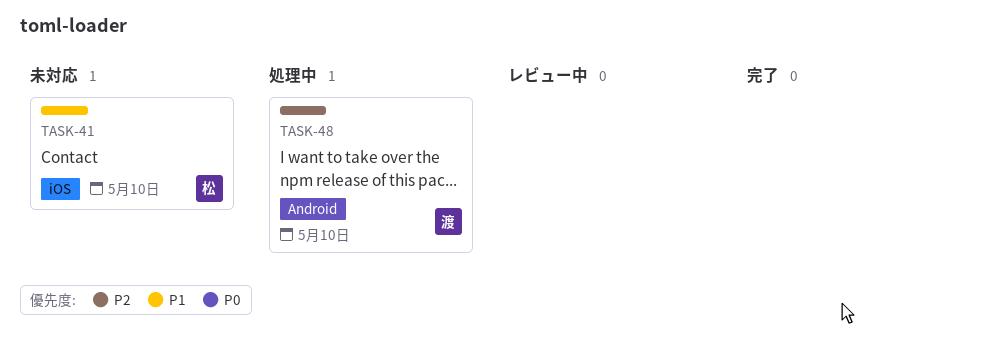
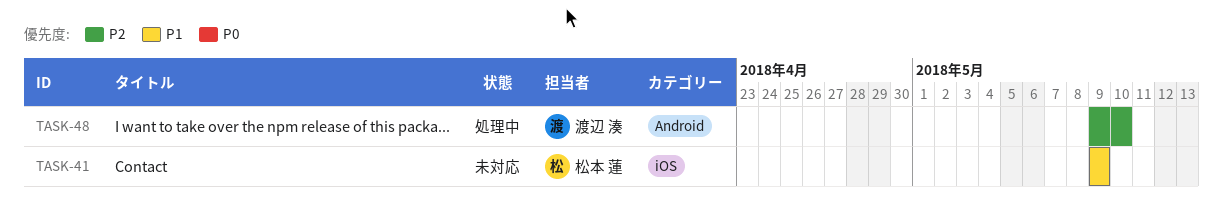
TASK-41, due: May 10 -> May 9

